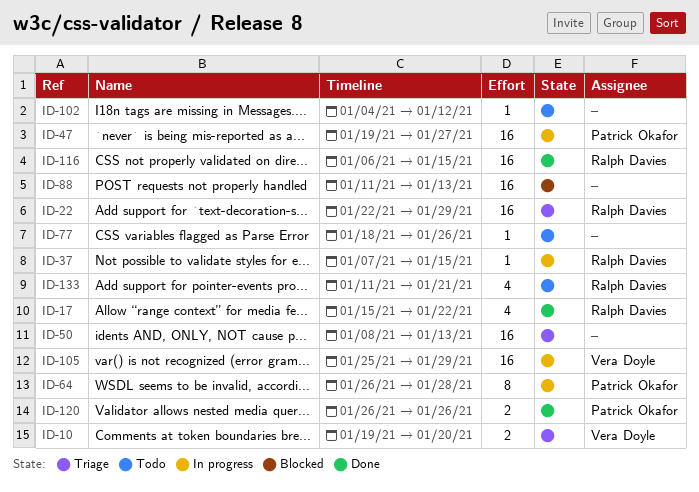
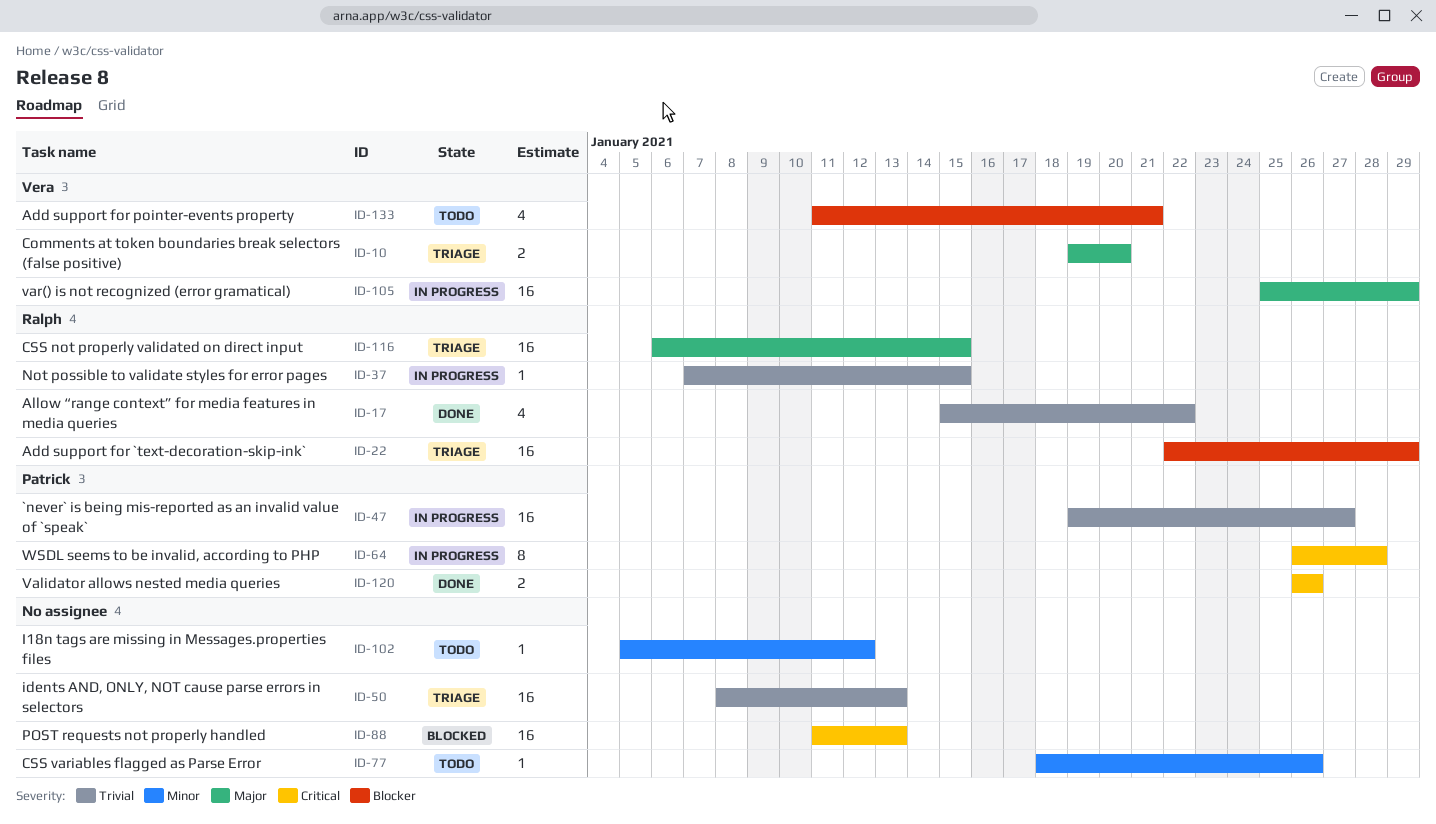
ID-102, start: Jan 4 -> Jan 5
ID-116, status: Done -> Triage
ID-133, owner: Ralph Davies -> Vera Doyle

